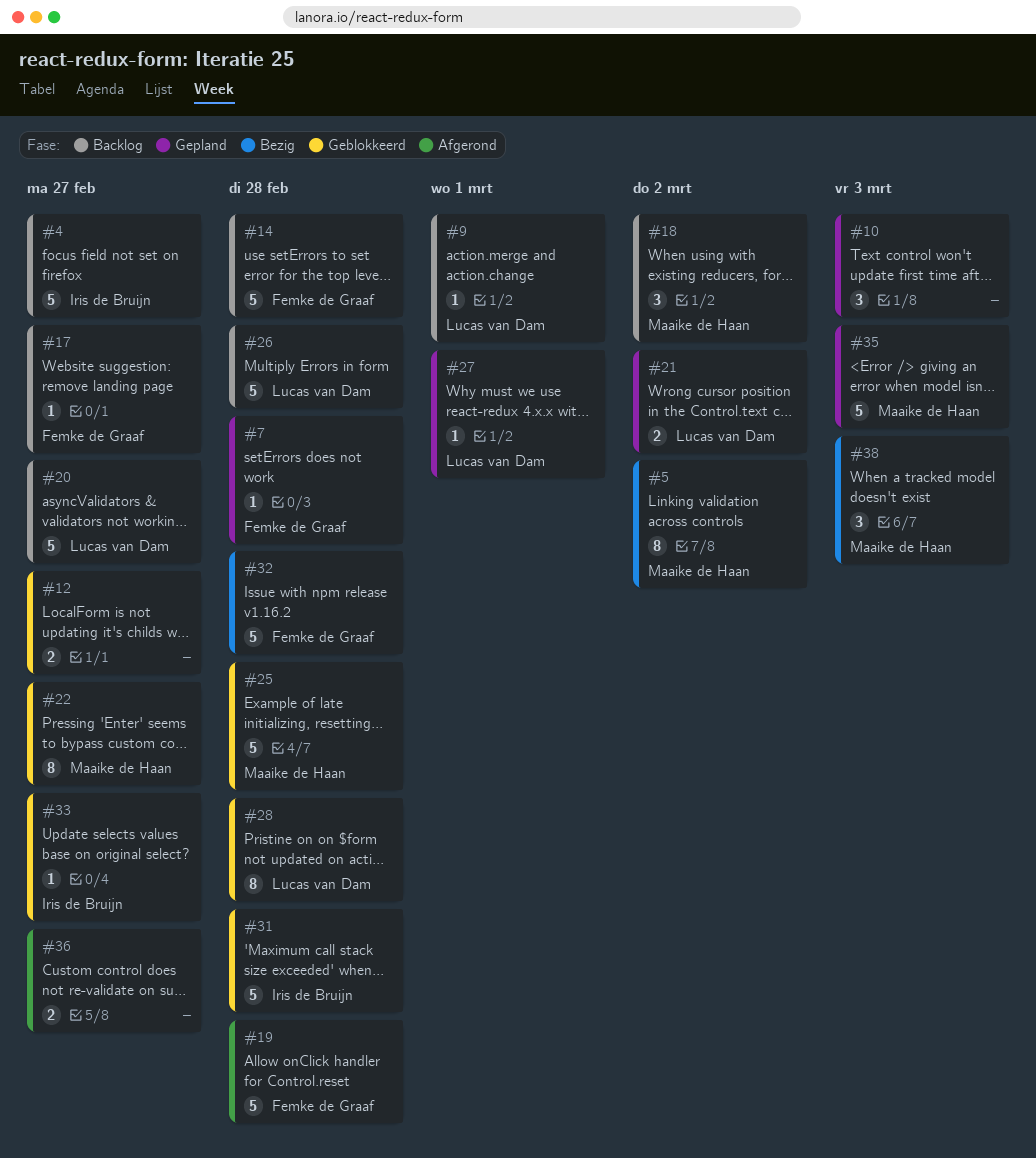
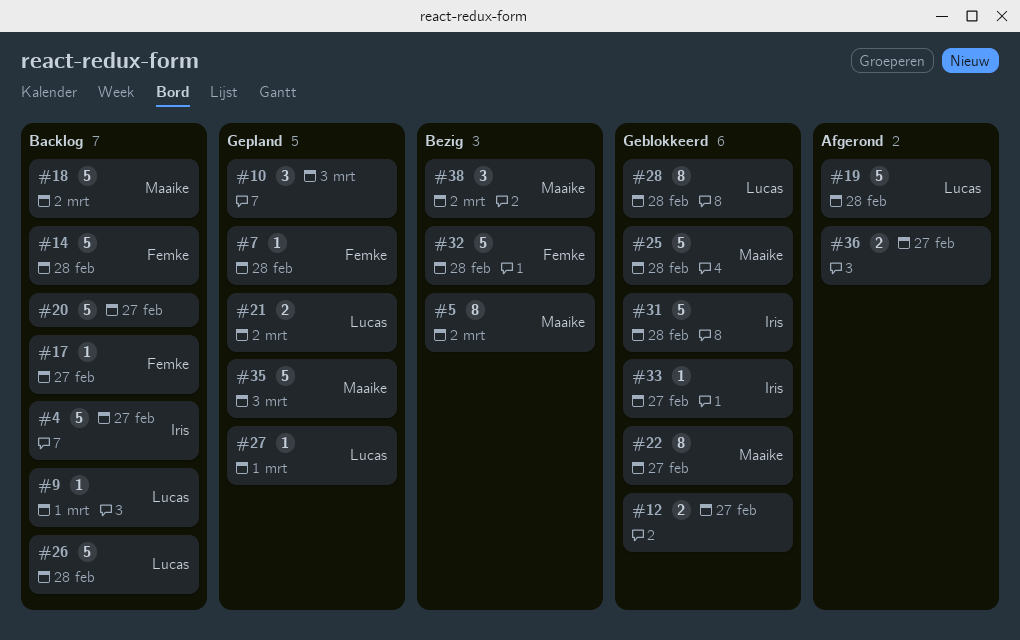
#18, estimate: 3 -> 5
#19, owner: Femke de Graaf -> Lucas van Dam
#20, owner: Lucas van Dam -> none
#38, due: Mar 3 -> Mar 2

